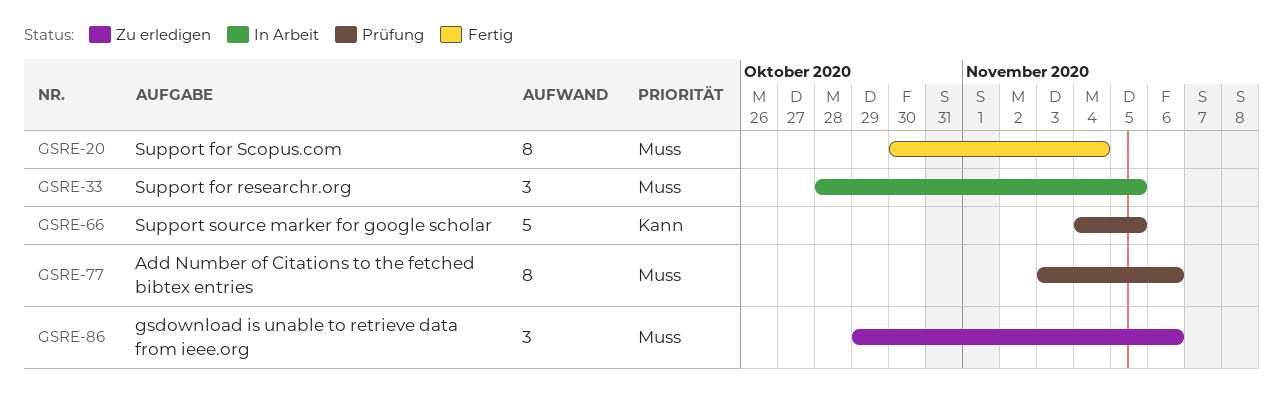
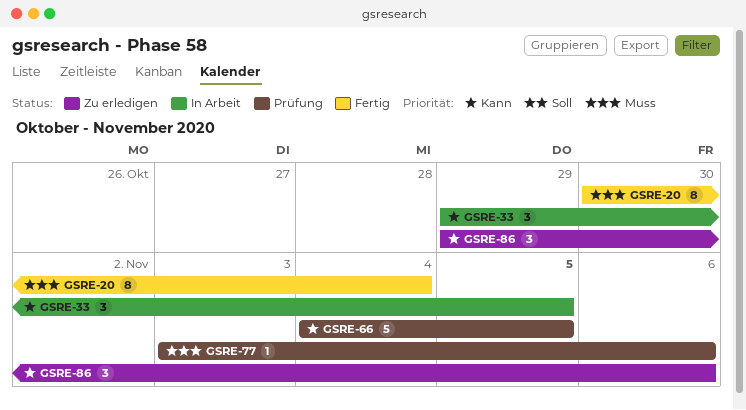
GSRE-33, priority: Muss -> Kann
GSRE-33, start: Oct 28 -> Oct 29
GSRE-77, estimate: 8 -> 1
GSRE-86, priority: Muss -> Kann

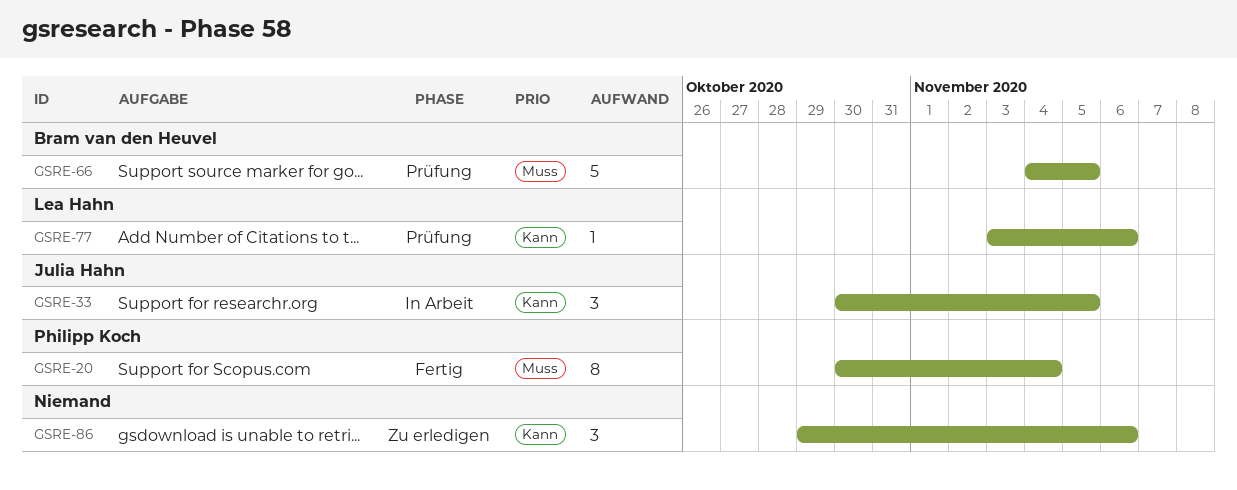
GSRE-33, start: Oct 29 -> Oct 30
GSRE-66, priority: Kann -> Muss
GSRE-77, priority: Muss -> Kann

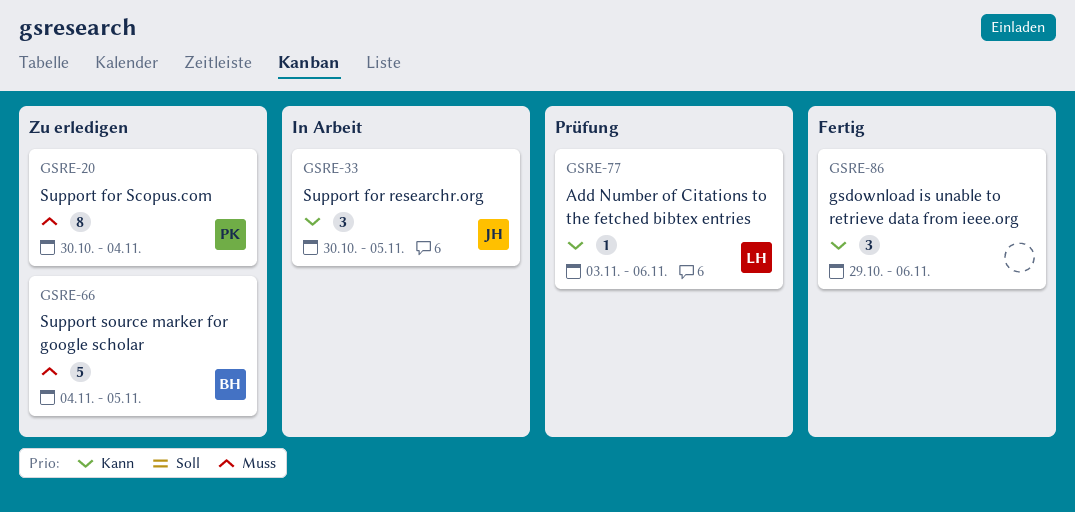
GSRE-20, status: Fertig -> Zu erledigen
GSRE-66, status: Prüfung -> Zu erledigen
GSRE-86, status: Zu erledigen -> Fertig

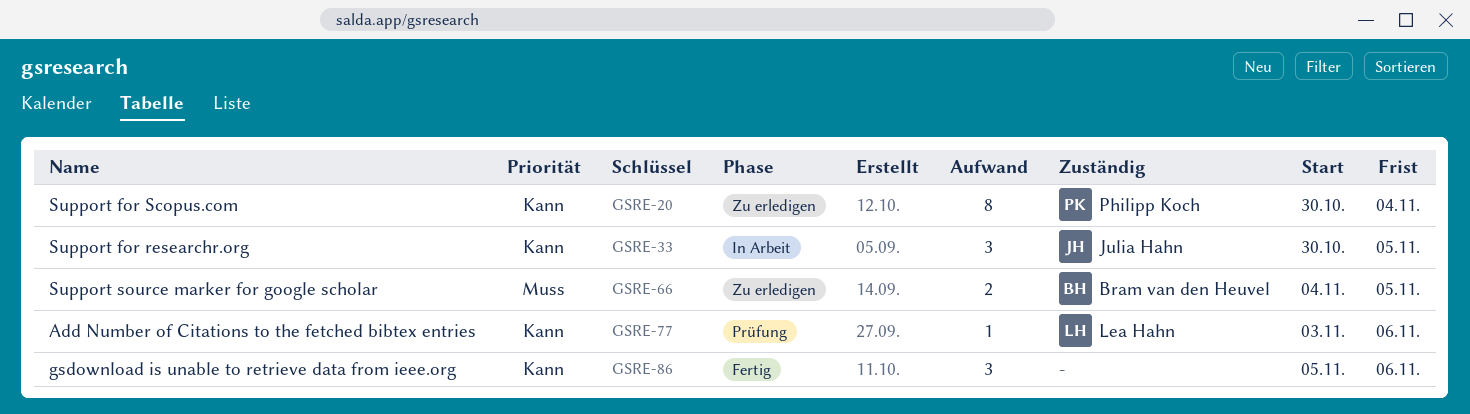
GSRE-20, priority: Muss -> Kann
GSRE-66, estimate: 5 -> 2
GSRE-86, start: Oct 29 -> Nov 5

